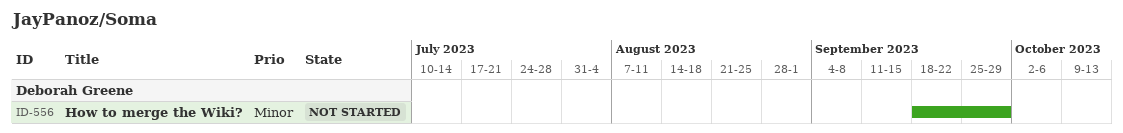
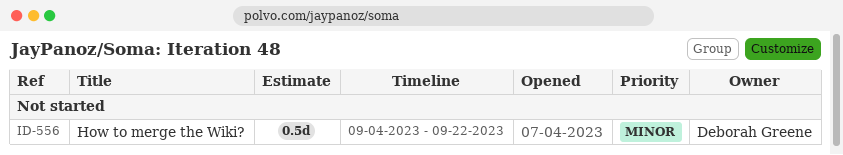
ID-556, start: Sep 18 -> Sep 4
ID-556, due: Sep 29 -> Sep 22

